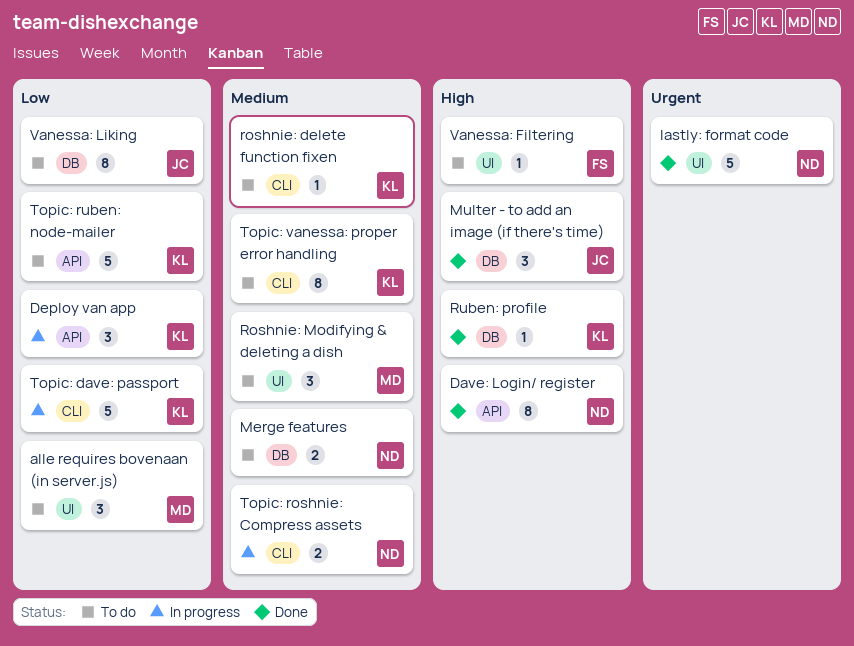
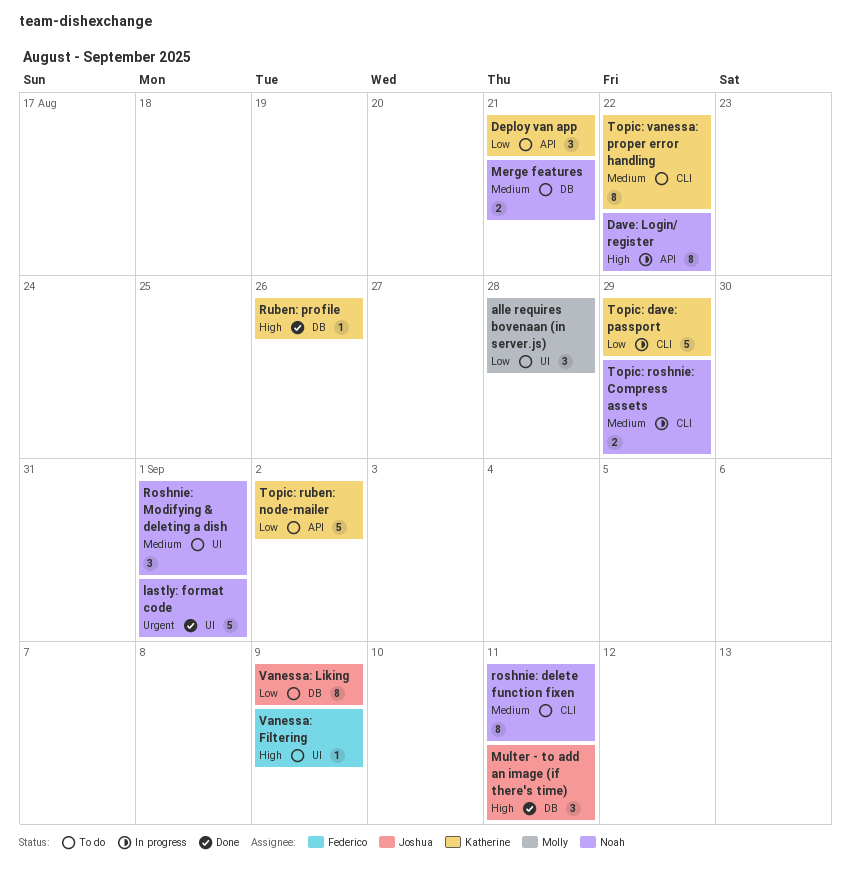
Dave: Login/ register, status: Done -> In progress
Deploy van app, status: In progress -> To do
roshnie: delete function fixen, owner: Katherine -> Noah
roshnie: delete function fixen, estimate: 1 -> 8
Roshnie: Modifying & deleting a dish, owner: Molly -> Noah

